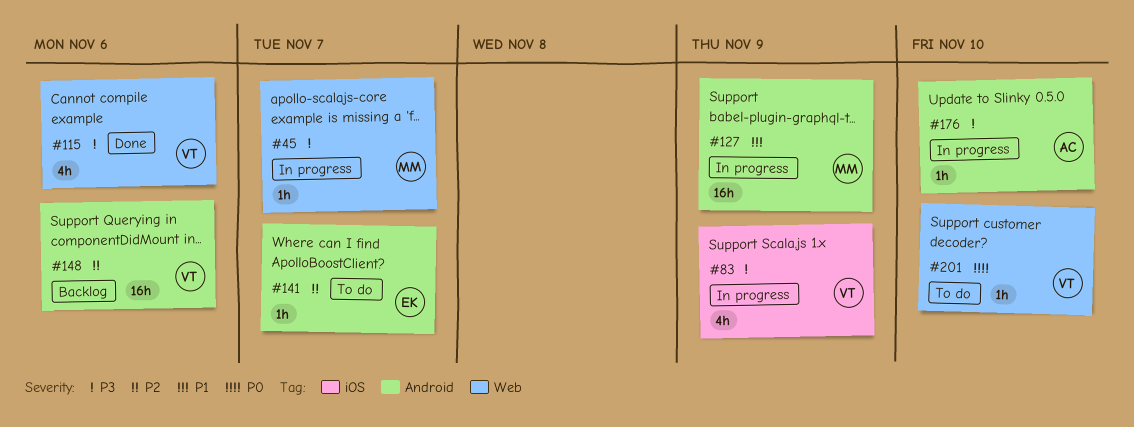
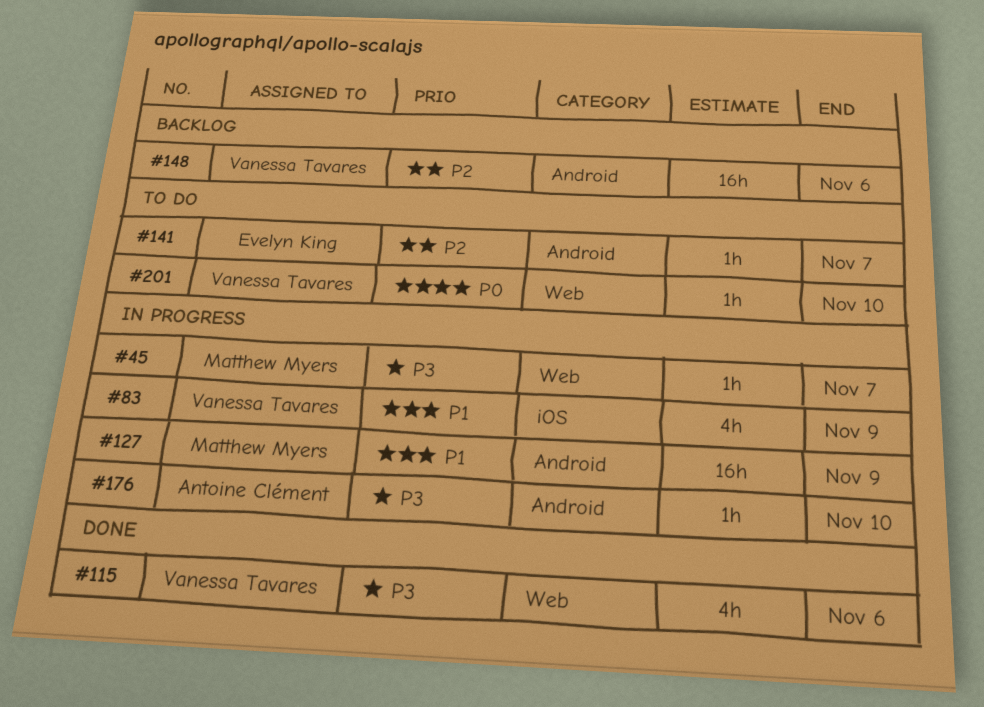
#83, priority: P3 -> P1

